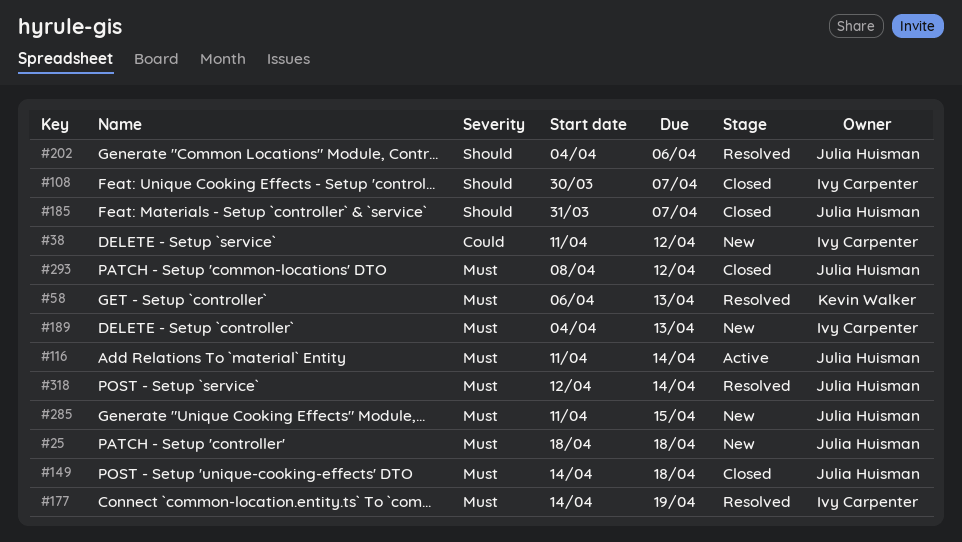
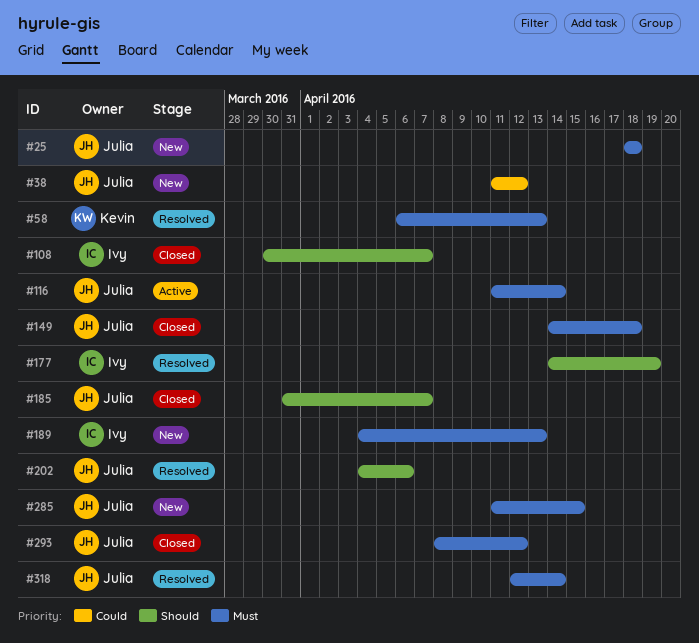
#38, owner: Ivy Carpenter -> Julia Huisman
#177, priority: Must -> Should

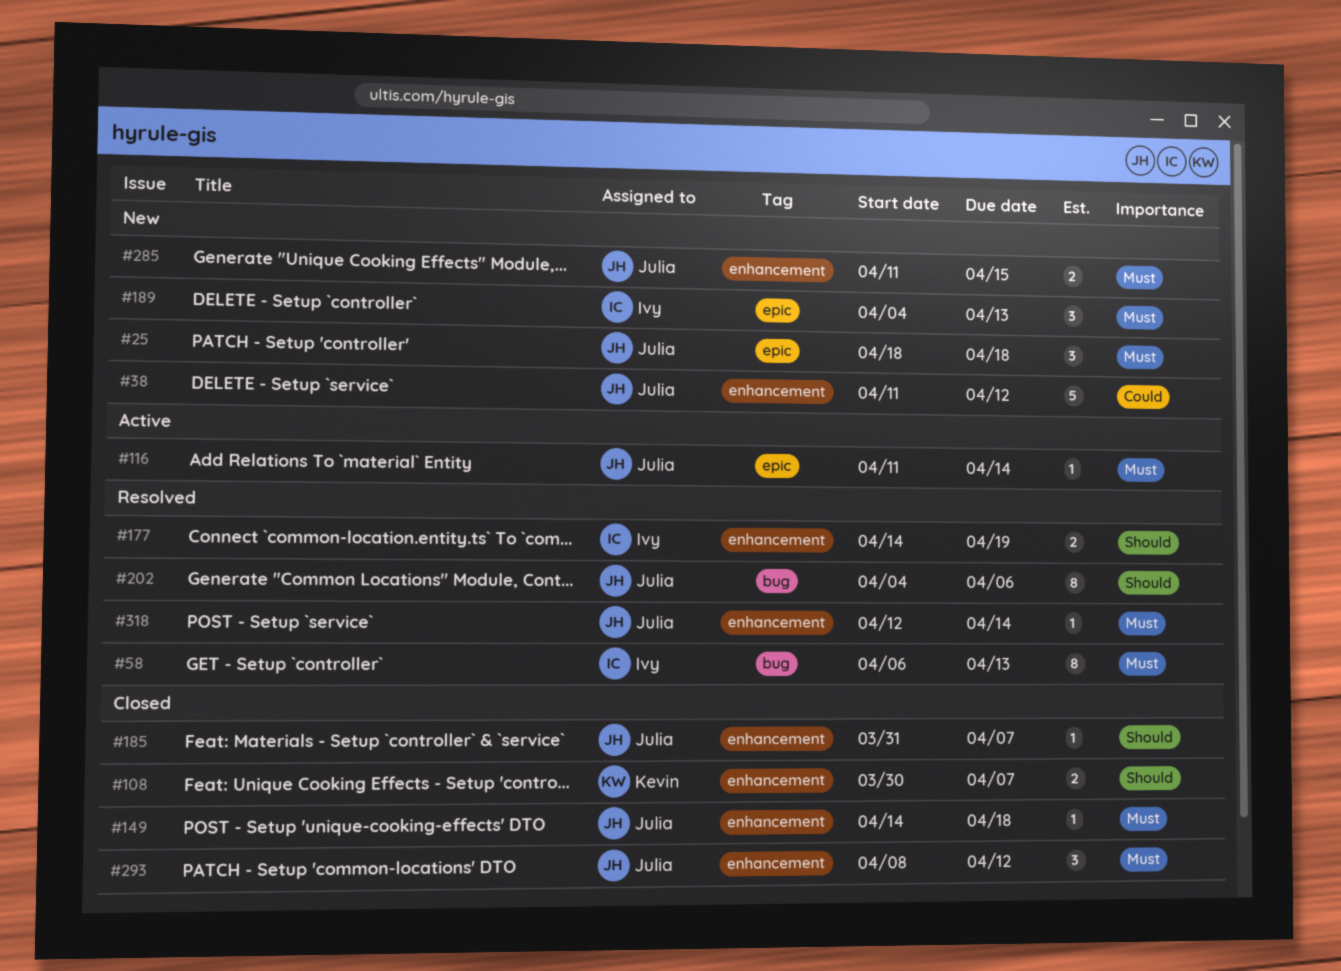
#58, owner: Kevin -> Ivy
#108, owner: Ivy -> Kevin

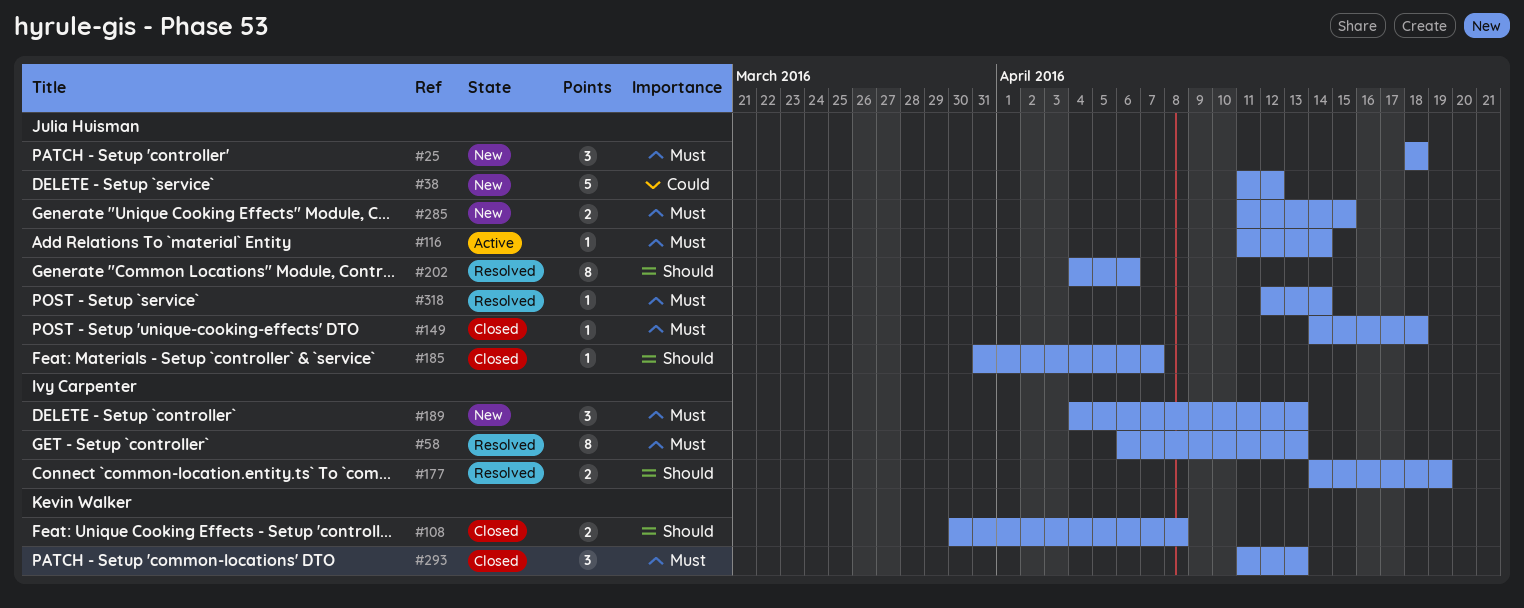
#108, due: Apr 7 -> Apr 8
#293, owner: Julia Huisman -> Kevin Walker
#293, start: Apr 8 -> Apr 11
#293, due: Apr 12 -> Apr 13

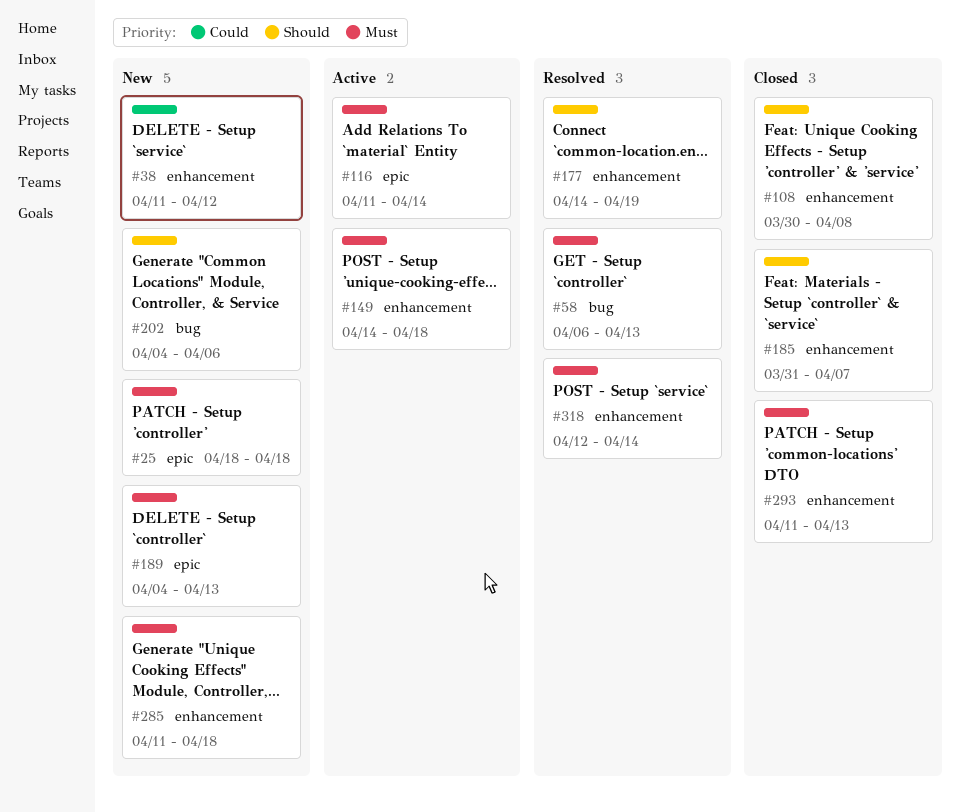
#149, status: Closed -> Active
#202, status: Resolved -> New
#285, due: Apr 15 -> Apr 18

